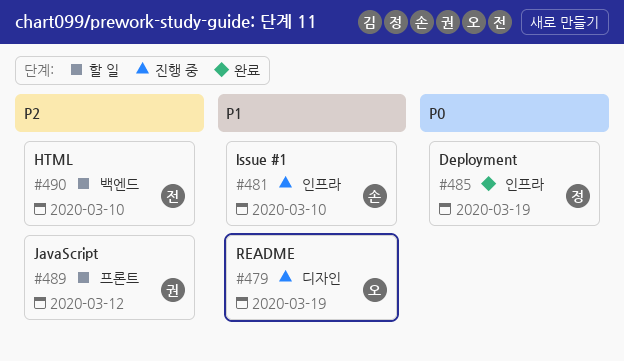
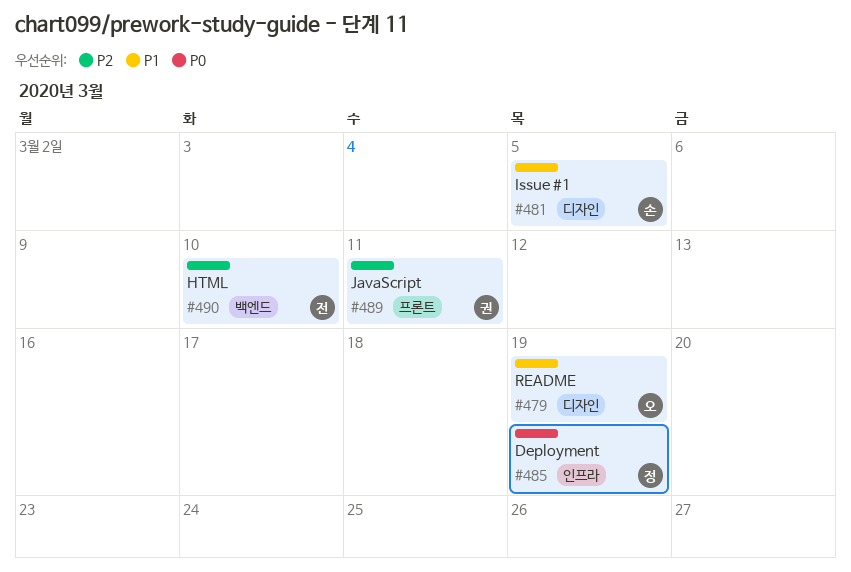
#481, label: 인프라 -> 디자인
#481, due: Mar 10 -> Mar 5
#489, due: Mar 12 -> Mar 11

